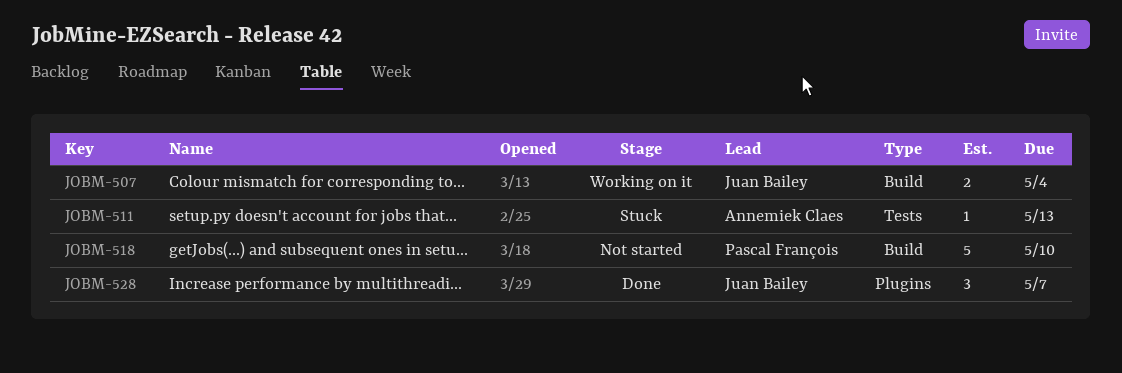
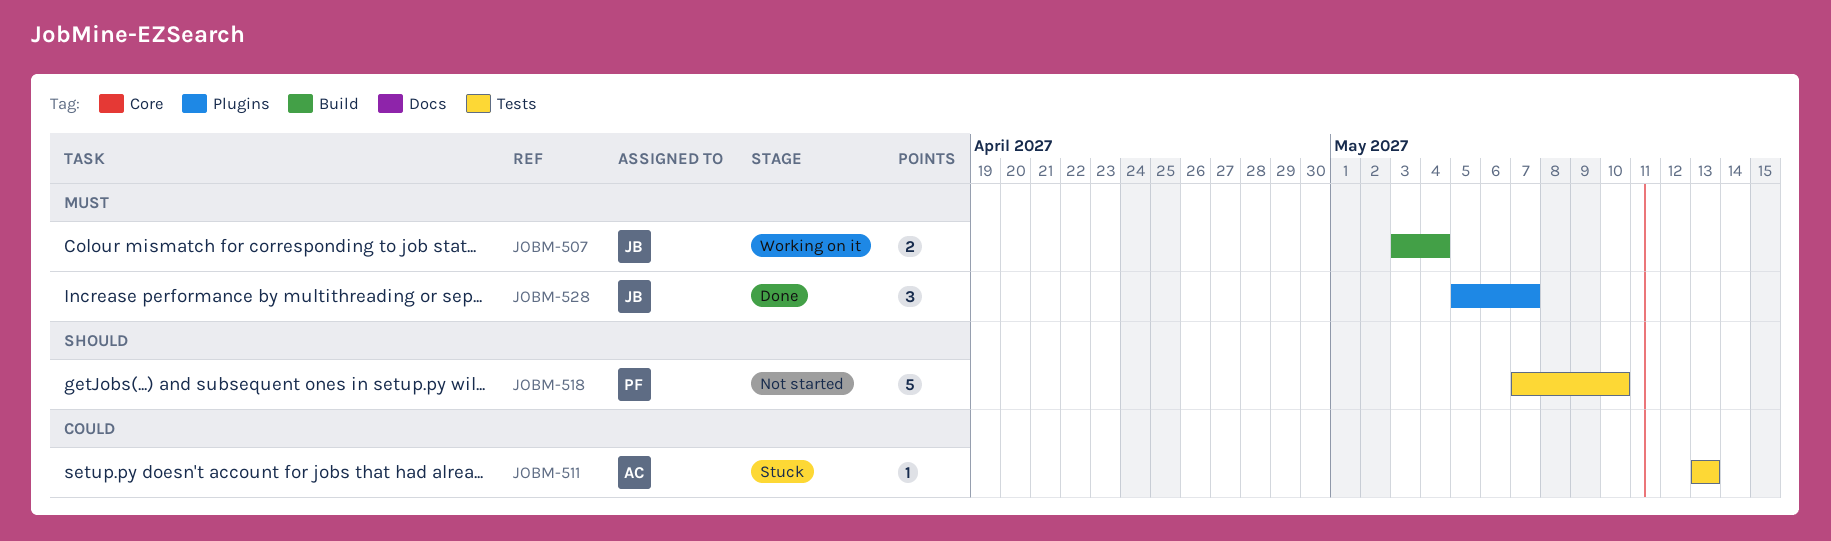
JOBM-518, label: Build -> Tests

